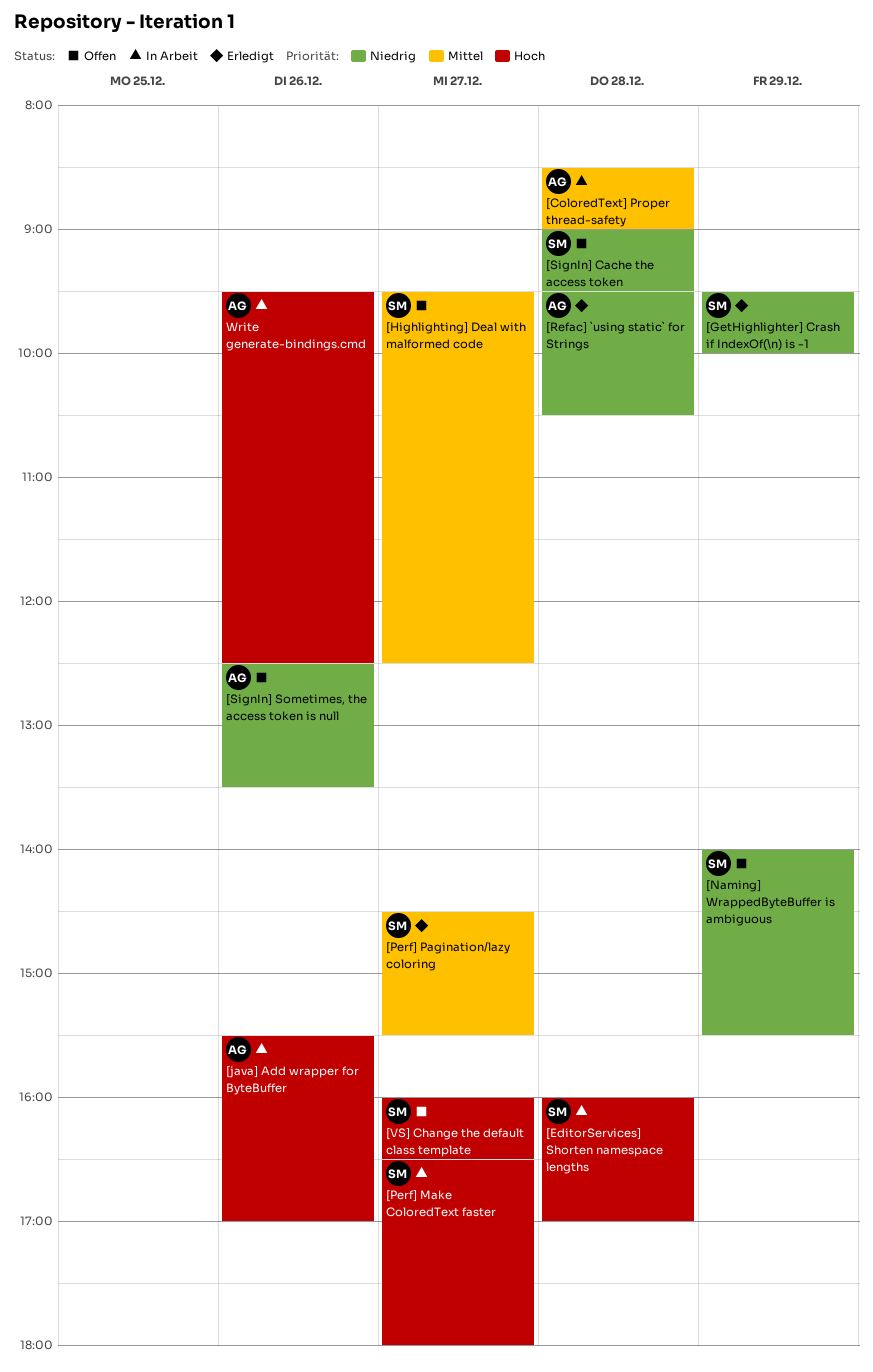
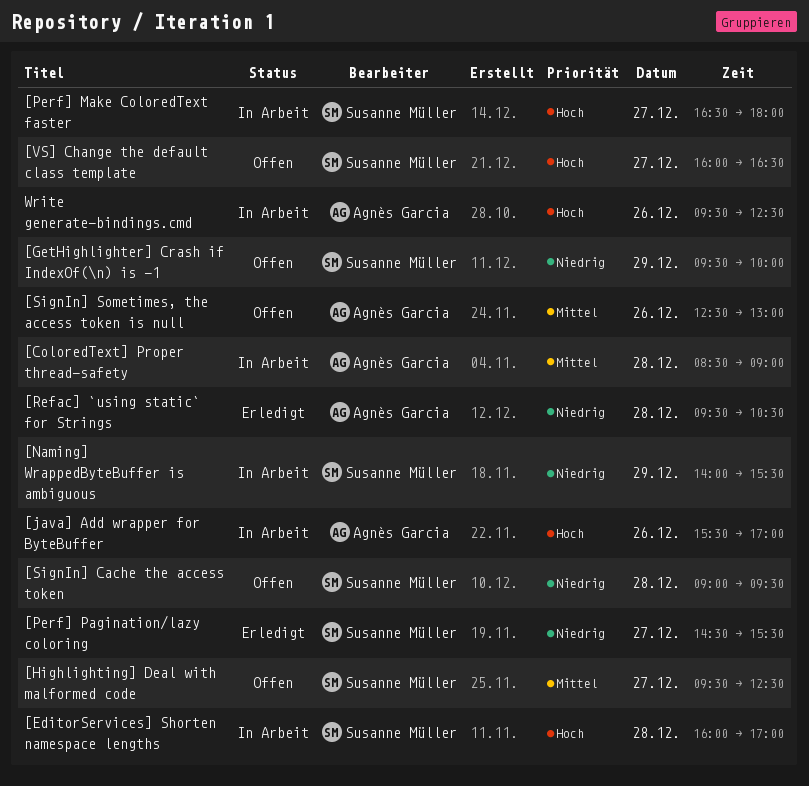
[GetHighlighter] Crash if IndexOf(\n) is -1, status: Erledigt -> Offen
[Naming] WrappedByteBuffer is ambiguous, status: Offen -> In Arbeit
[Perf] Pagination/lazy coloring, priority: Mittel -> Niedrig
[SignIn] Sometimes, the access token is null, priority: Niedrig -> Mittel
[SignIn] Sometimes, the access token is null, ends: 13:30 -> 13:00

